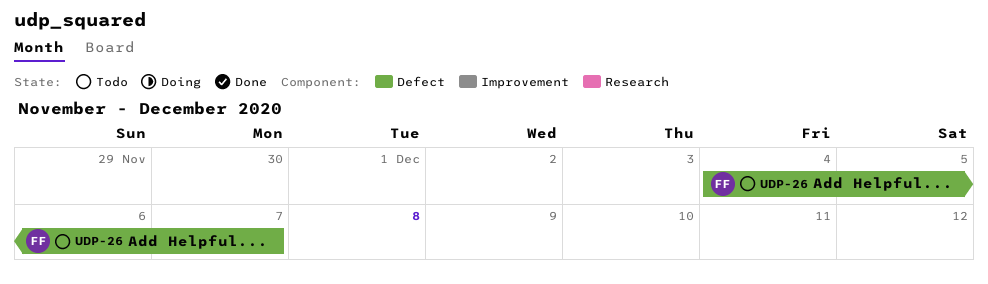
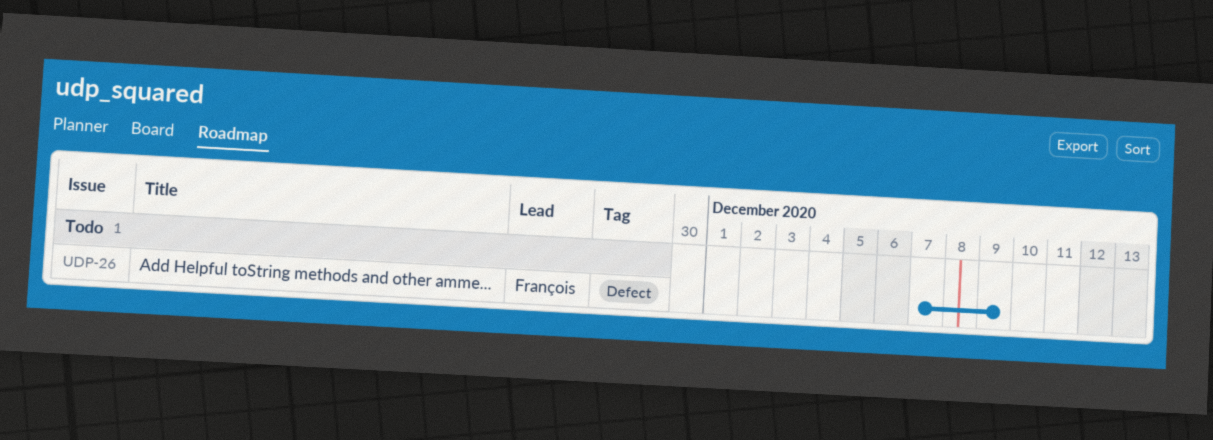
UDP-26, start: Dec 4 -> Dec 7
UDP-26, due: Dec 7 -> Dec 9

